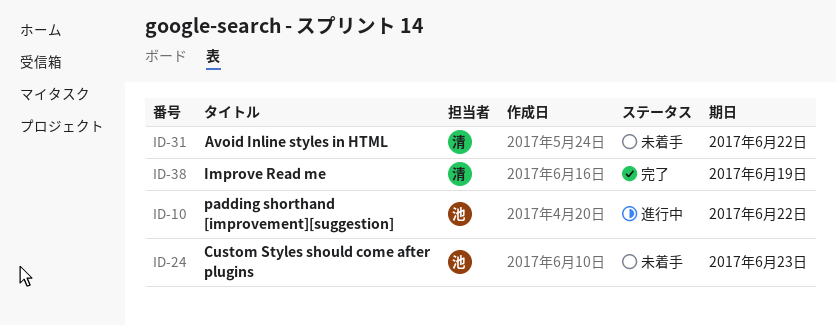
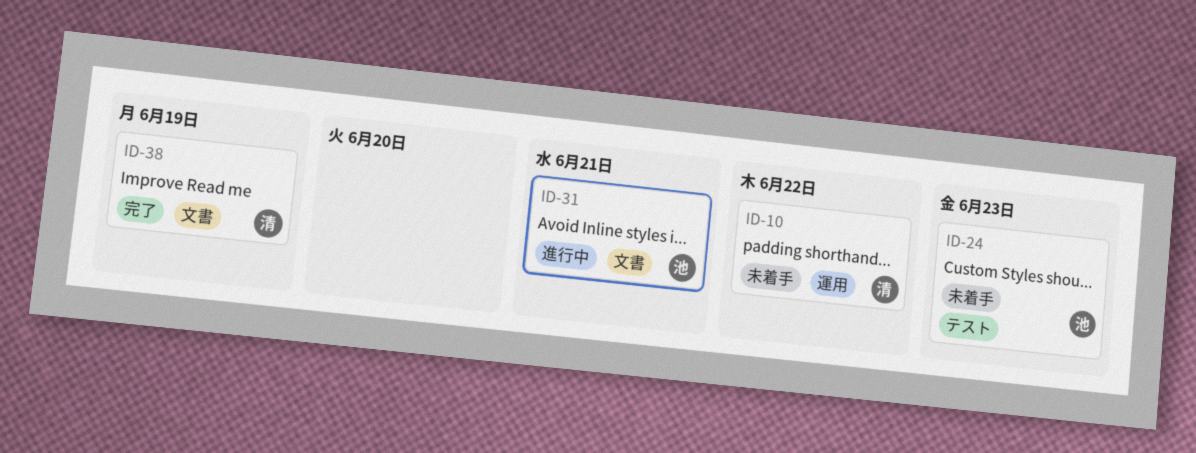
ID-10, status: 進行中 -> 未着手
ID-10, owner: 池 -> 清
ID-31, status: 未着手 -> 進行中
ID-31, owner: 清 -> 池
ID-31, due: Jun 22 -> Jun 21

